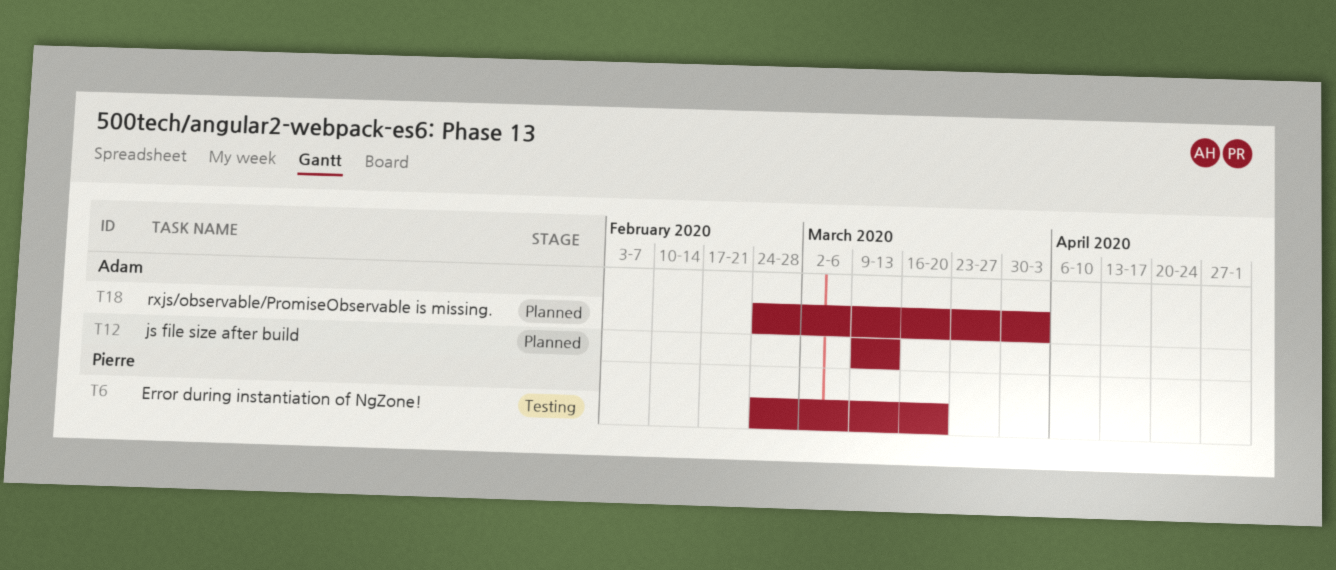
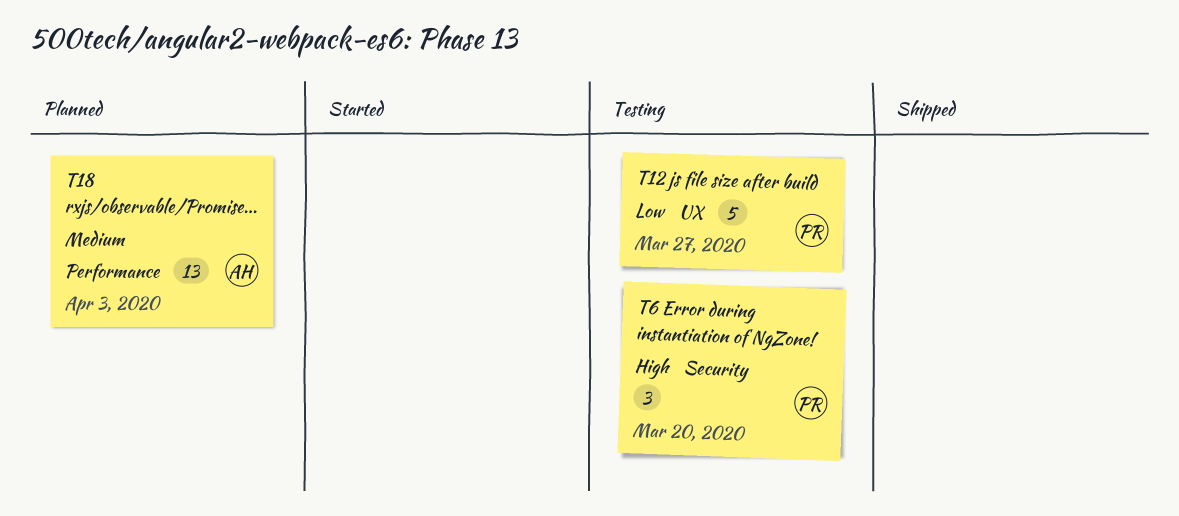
T12, status: Planned -> Testing
T12, owner: Adam -> Pierre
T12, due: Mar 13 -> Mar 27

